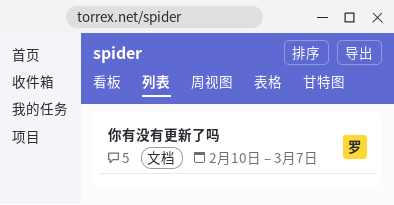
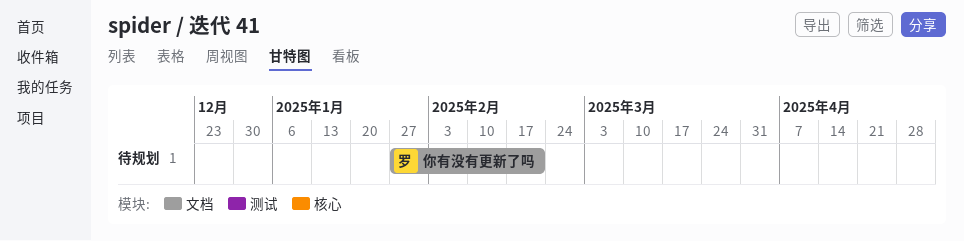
你有没有更新了吗, start: Feb 10 -> Jan 27
你有没有更新了吗, due: Mar 7 -> Feb 21

